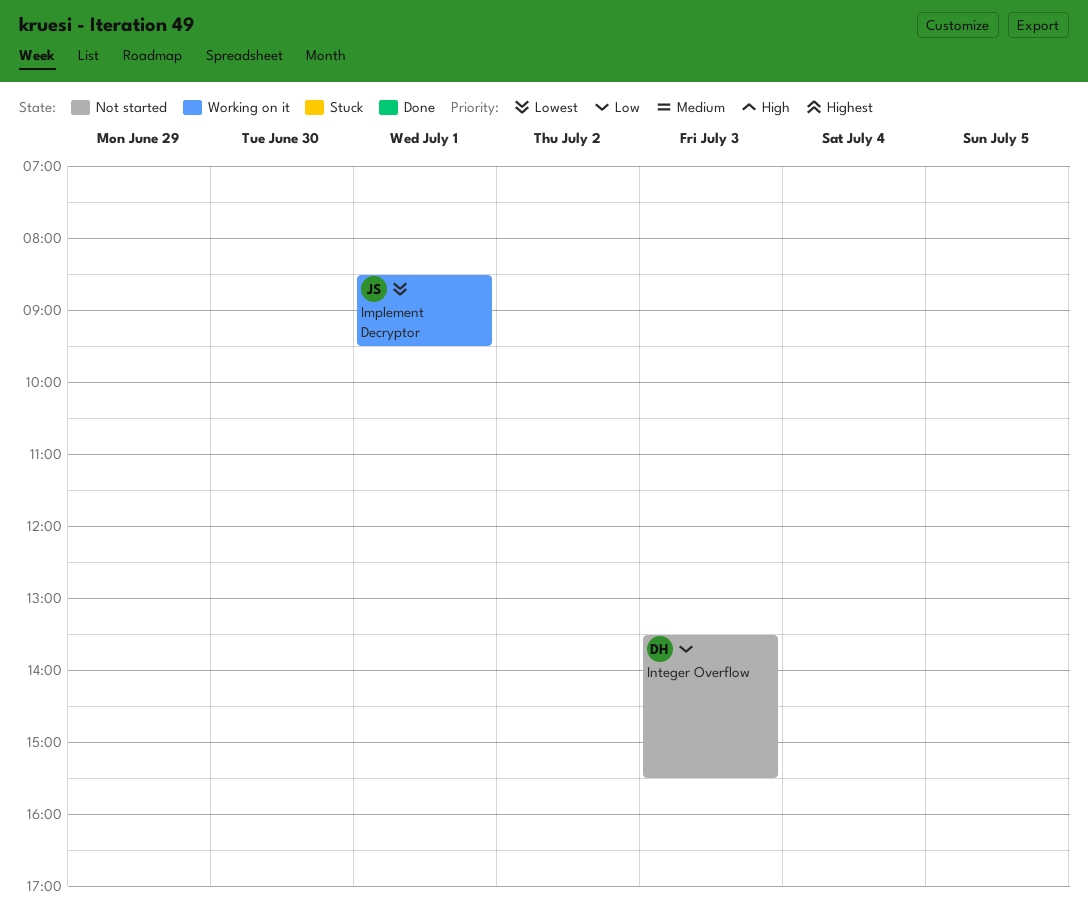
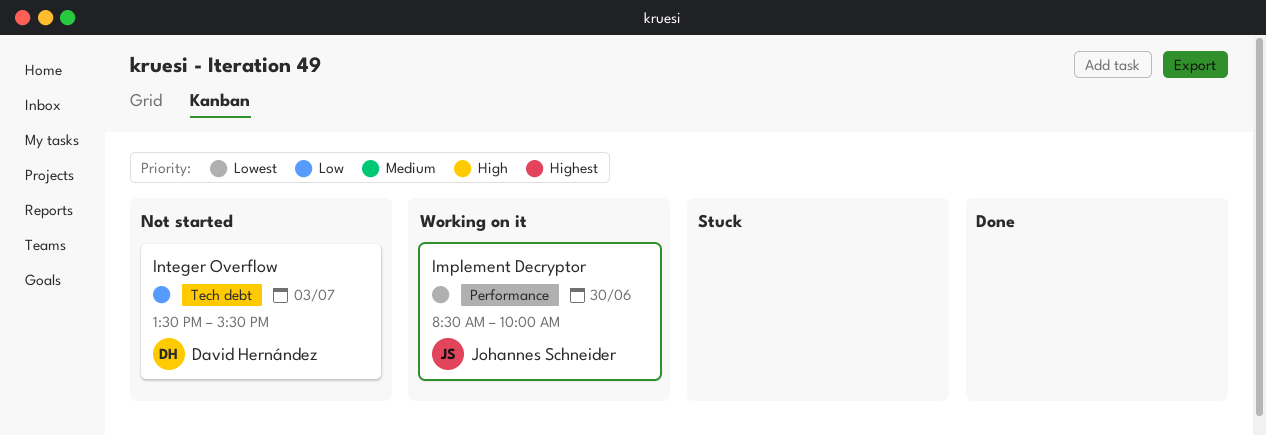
Implement Decryptor, day: Jul 1 -> Jun 30
Implement Decryptor, ends: 09:30 -> 10:00

